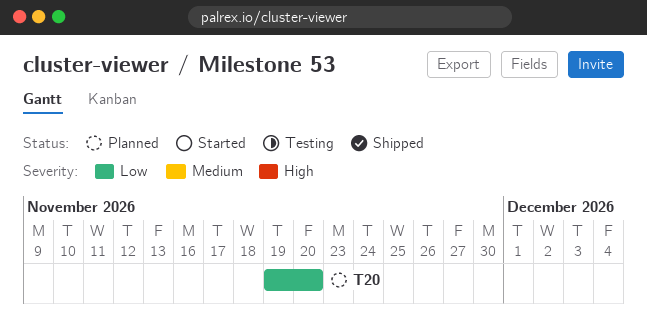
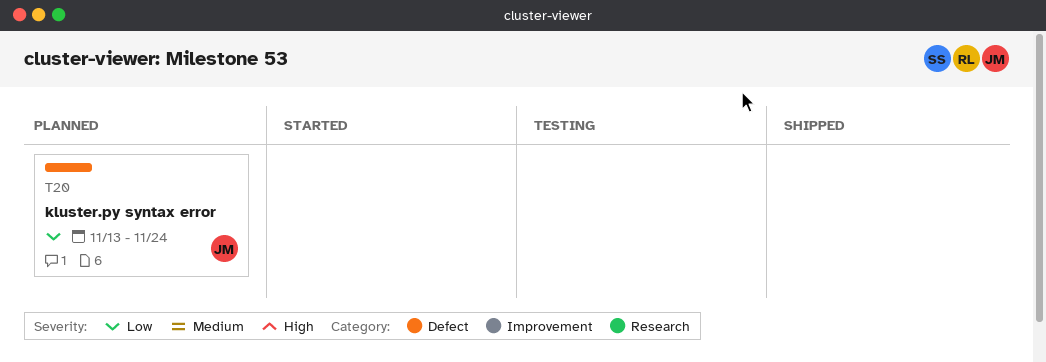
T20, start: Nov 19 -> Nov 13
T20, due: Nov 20 -> Nov 24

